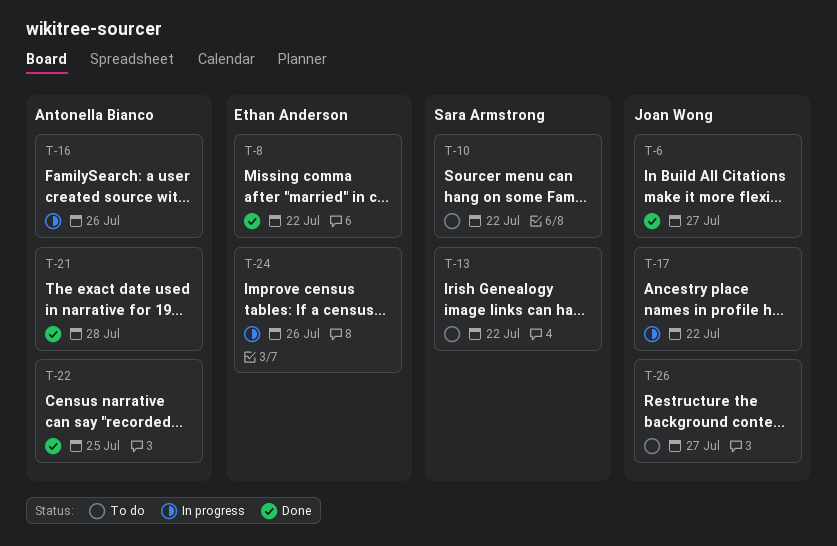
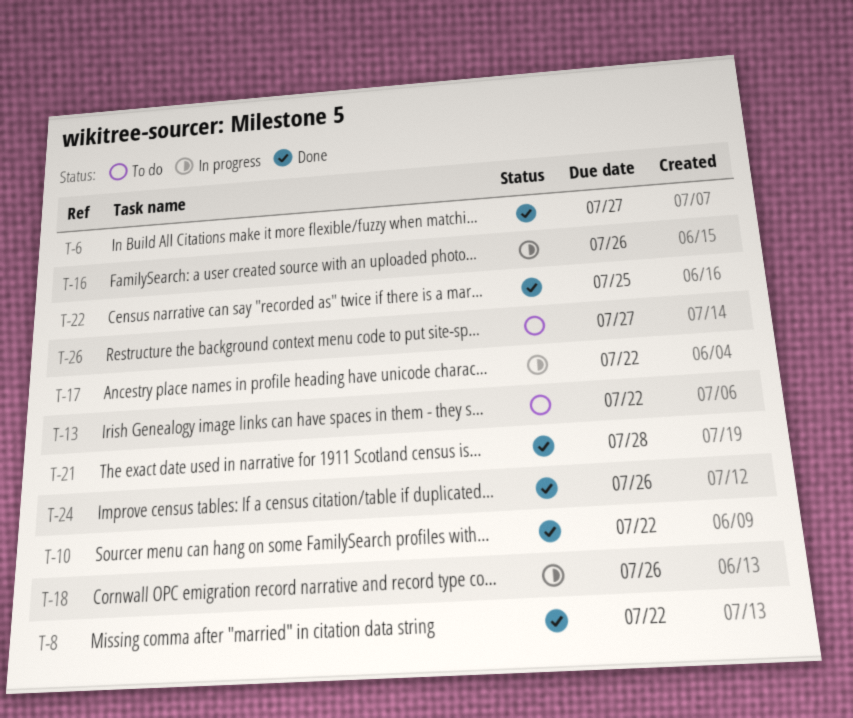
T-10, status: To do -> Done
T-18: none -> present
T-24, status: In progress -> Done

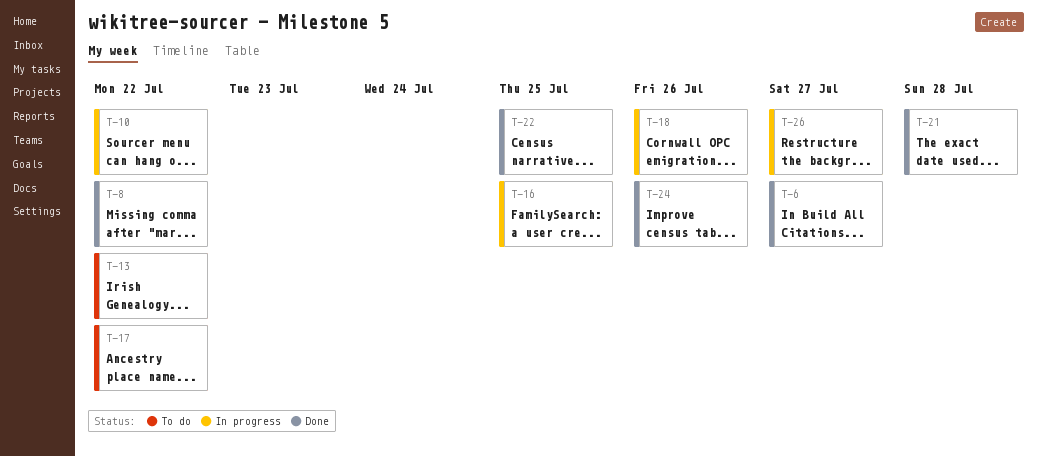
T-10, status: Done -> In progress
T-16, due: Jul 26 -> Jul 25
T-17, status: In progress -> To do
T-26, status: To do -> In progress

